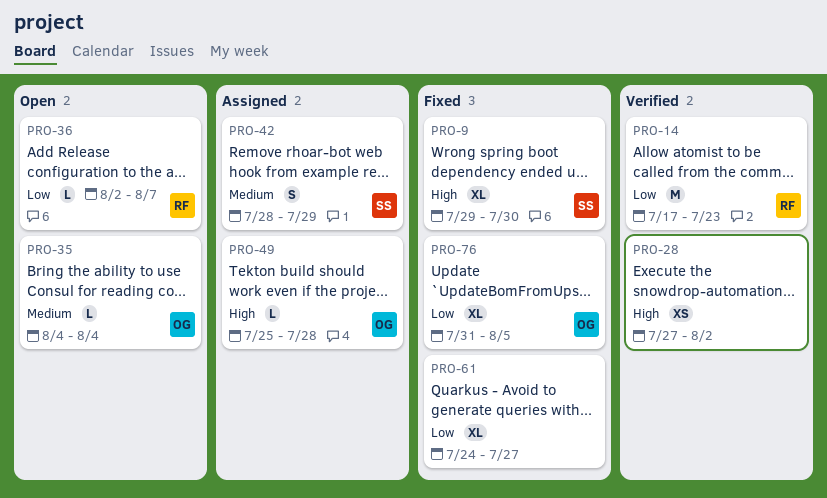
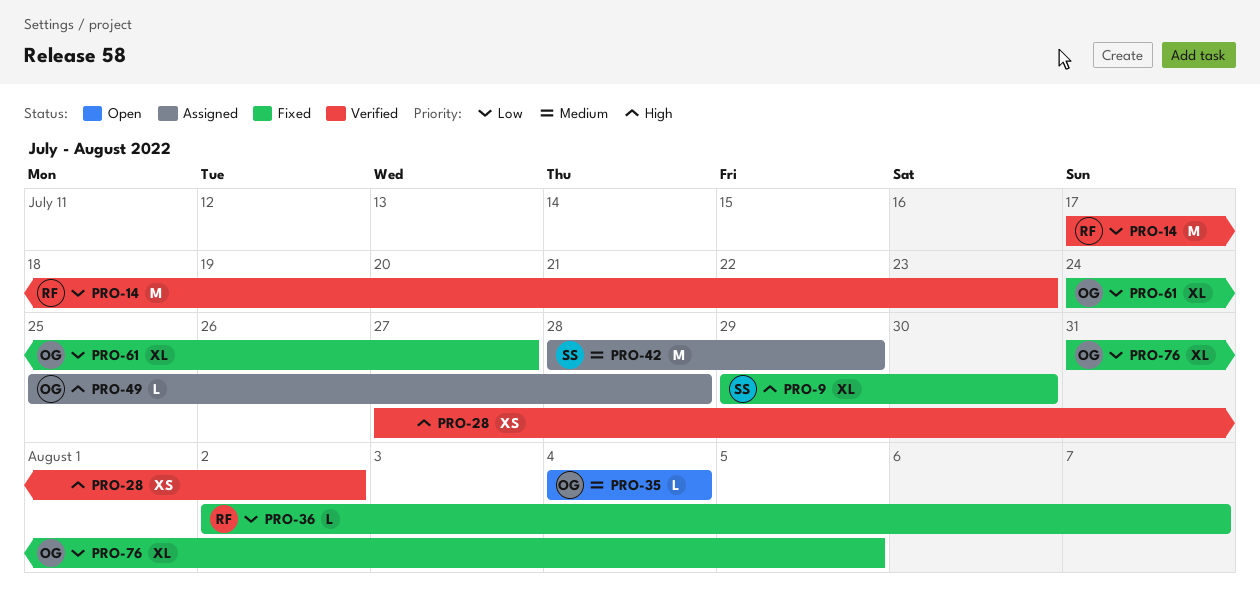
PRO-36, status: Open -> Fixed
PRO-42, estimate: S -> M
PRO-61, owner: none -> OG

